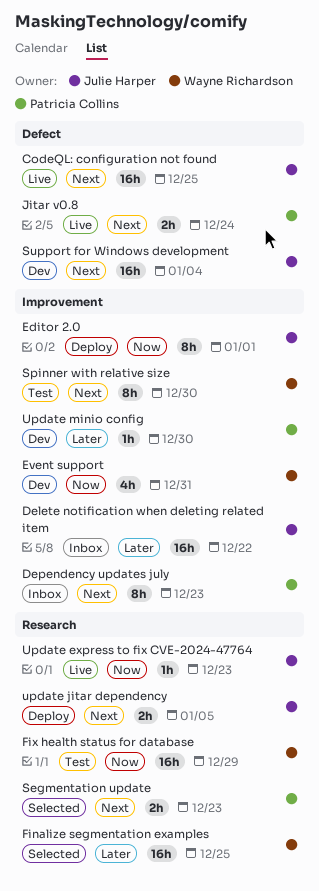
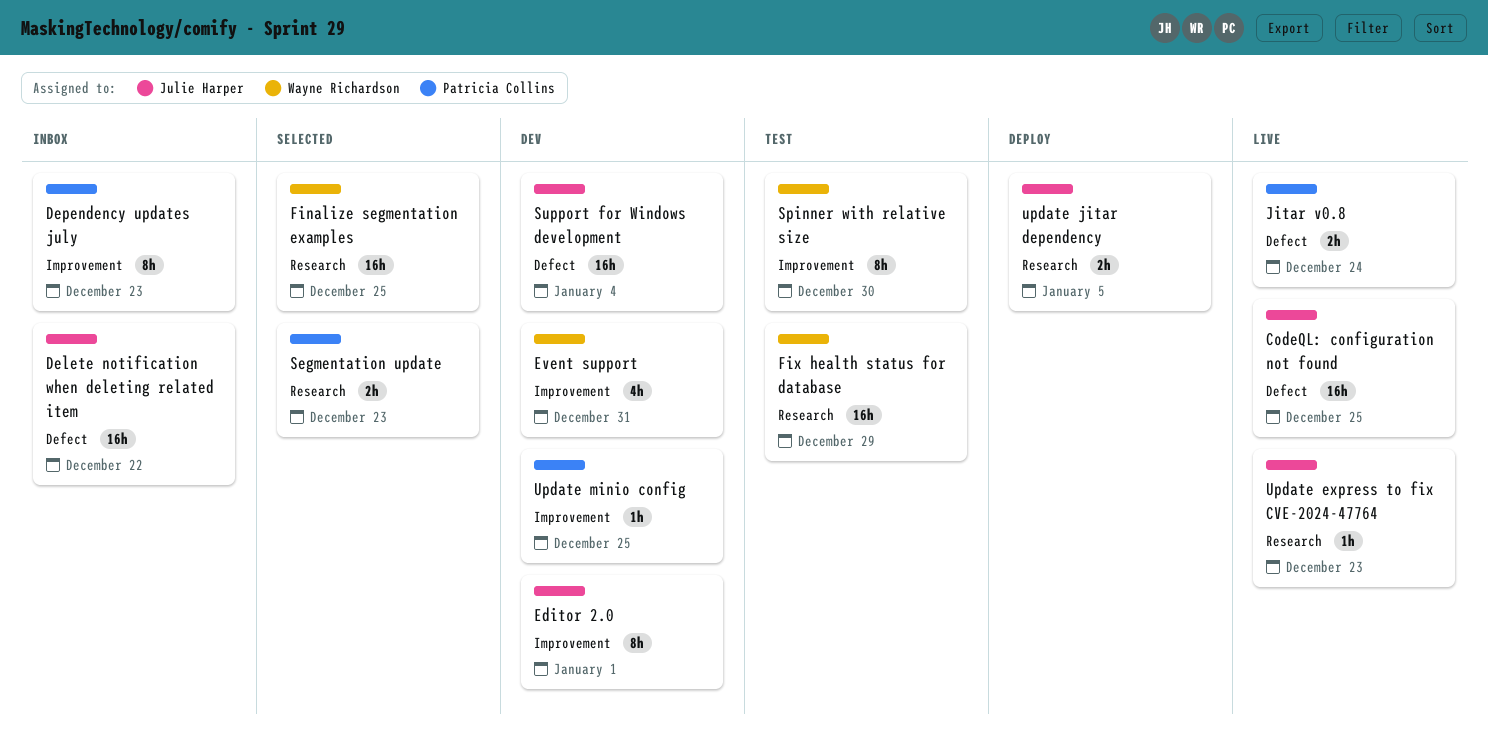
Delete notification when deleting related item, label: Improvement -> Defect
Editor 2.0, status: Deploy -> Dev
Update minio config, due: Dec 30 -> Dec 25

